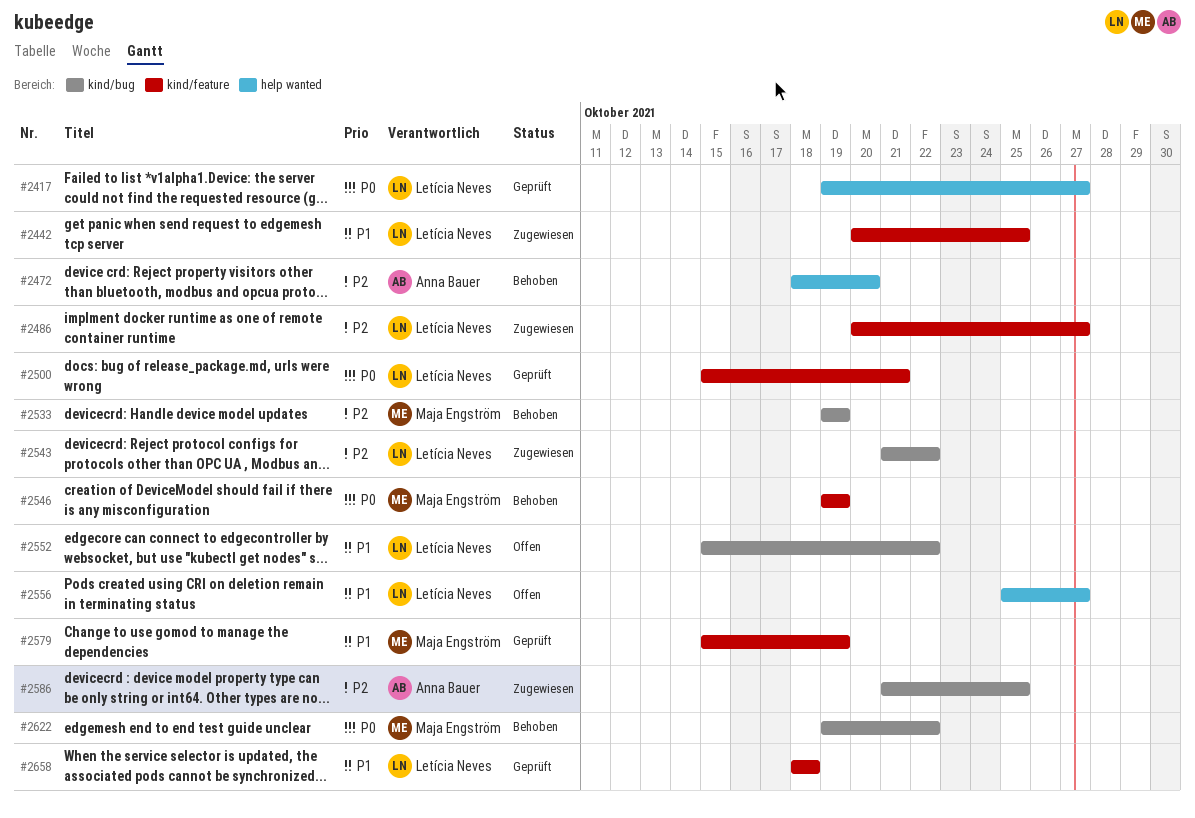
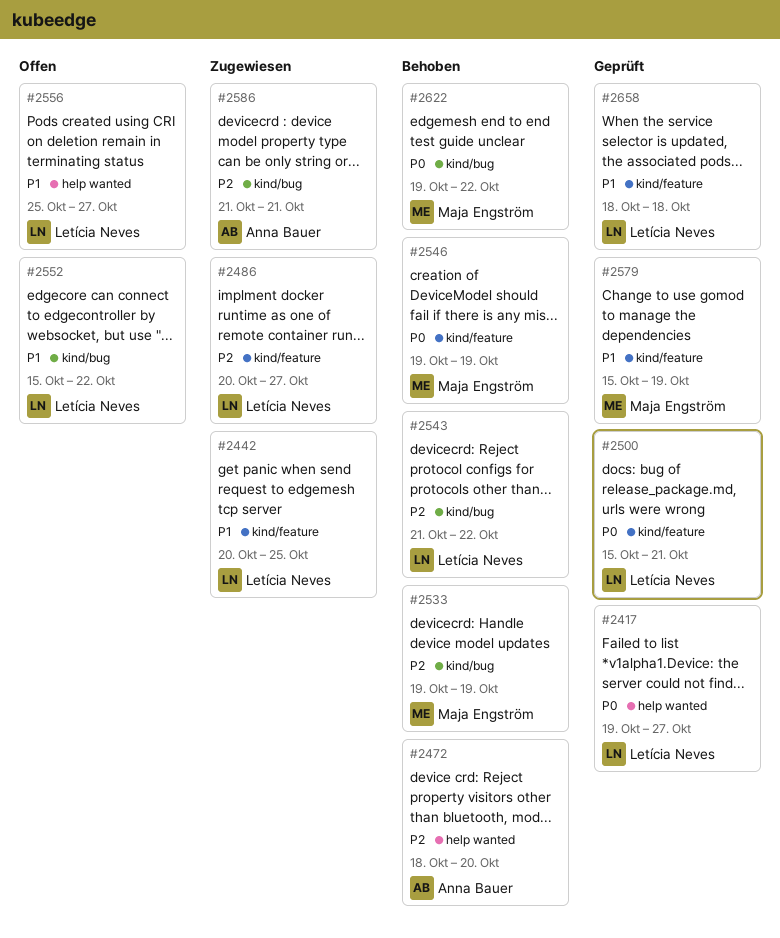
#2543, status: Zugewiesen -> Behoben
#2586, due: Oct 25 -> Oct 21

